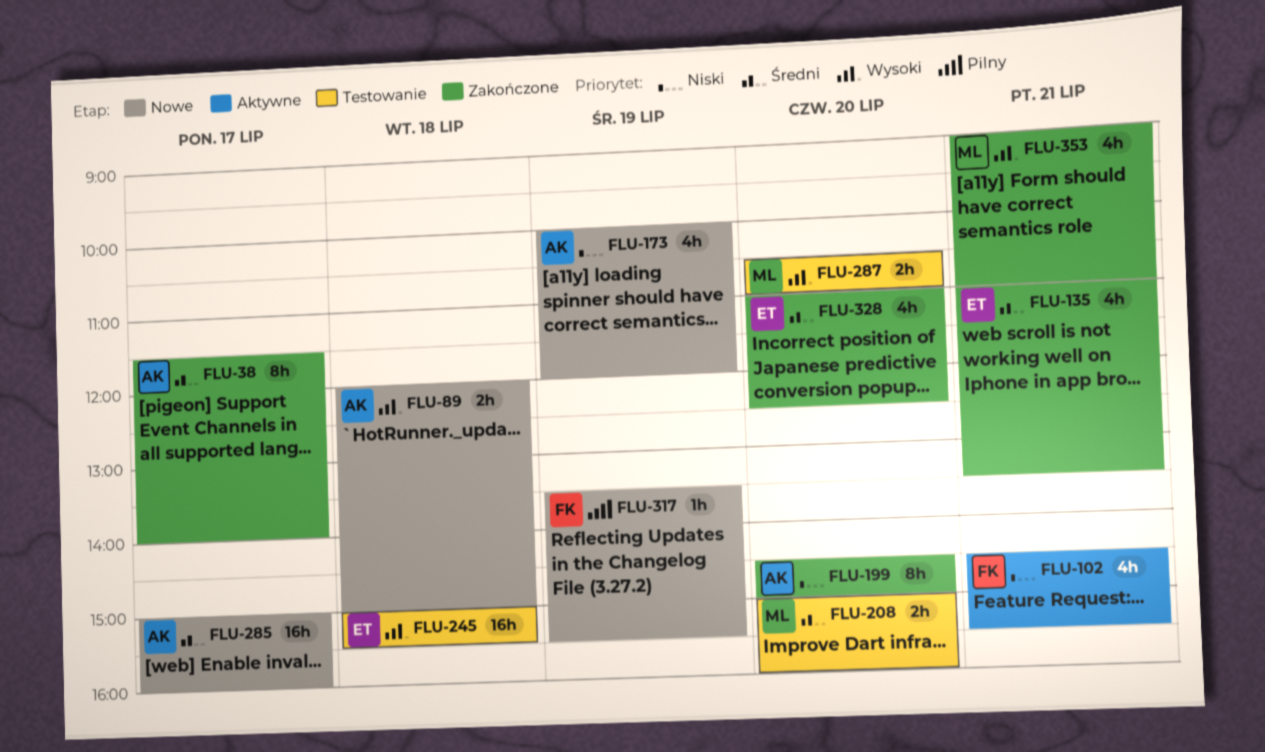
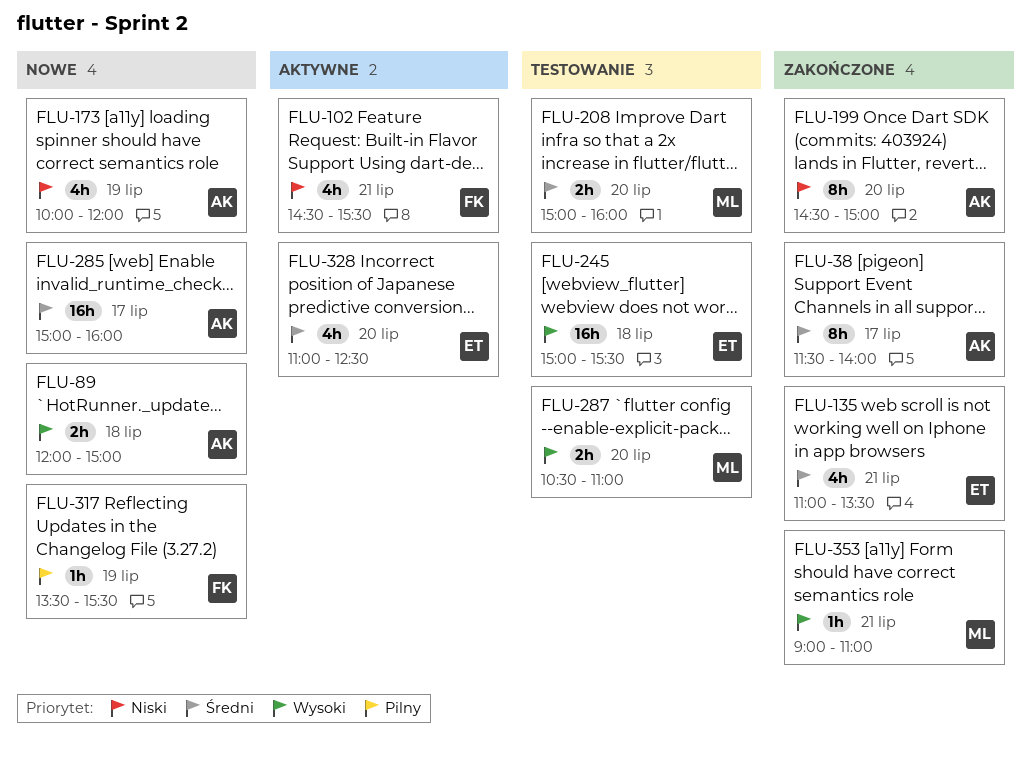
FLU-328, status: Zakończone -> Aktywne
FLU-353, estimate: 4h -> 1h

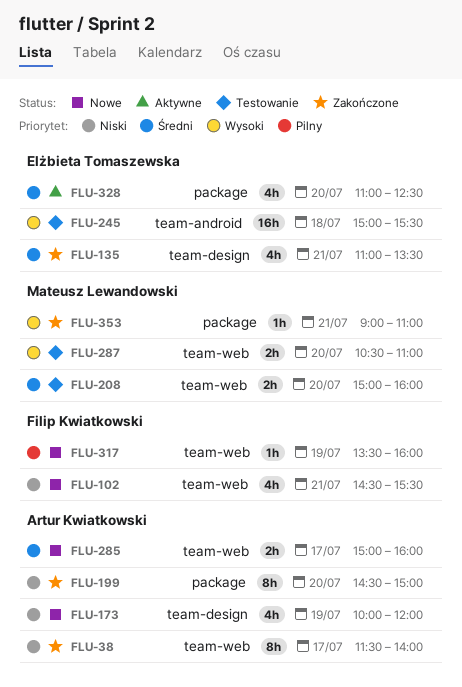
FLU-38, priority: Średni -> Niski
FLU-89: present -> none
FLU-102, status: Aktywne -> Nowe
FLU-285, estimate: 16h -> 2h
FLU-317, ends: 15:30 -> 16:00

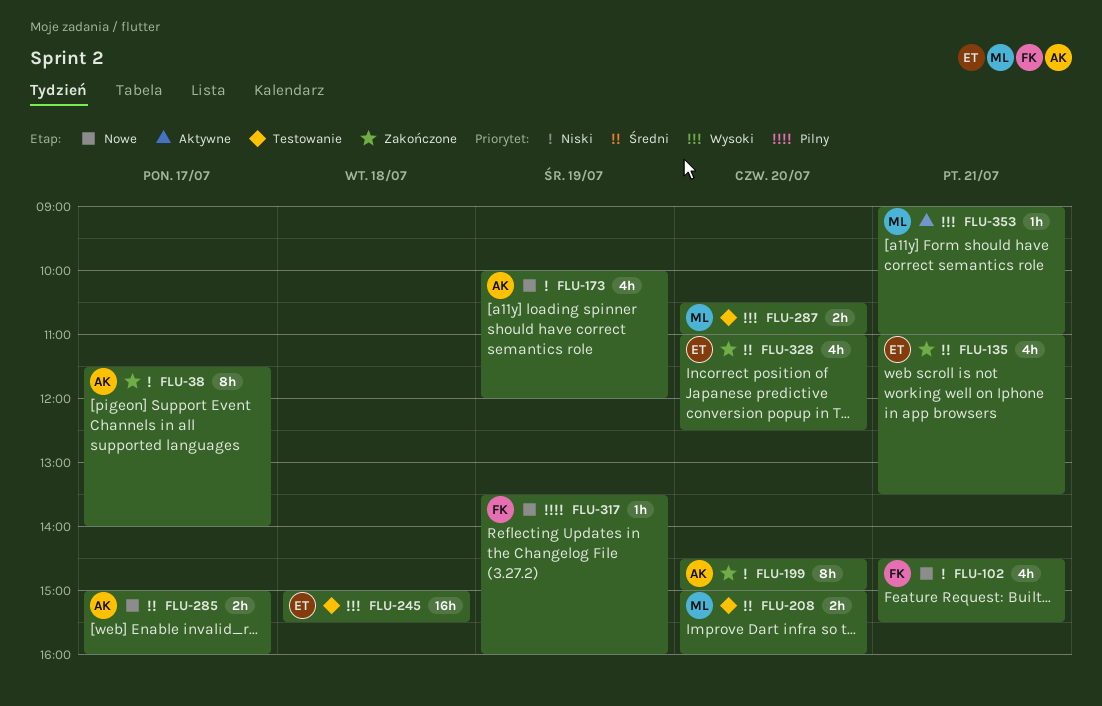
FLU-328, status: Aktywne -> Zakończone
FLU-353, status: Zakończone -> Aktywne

